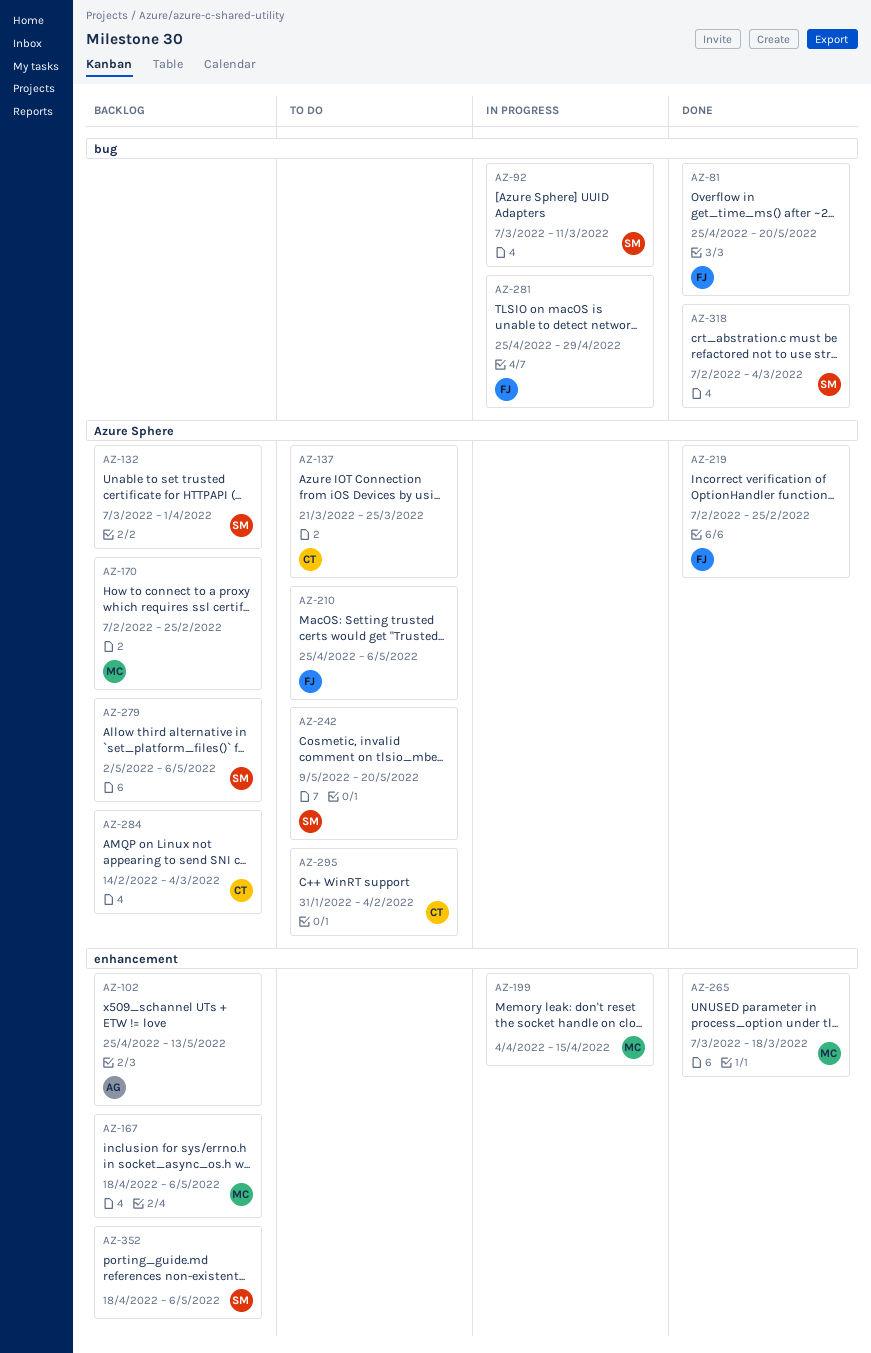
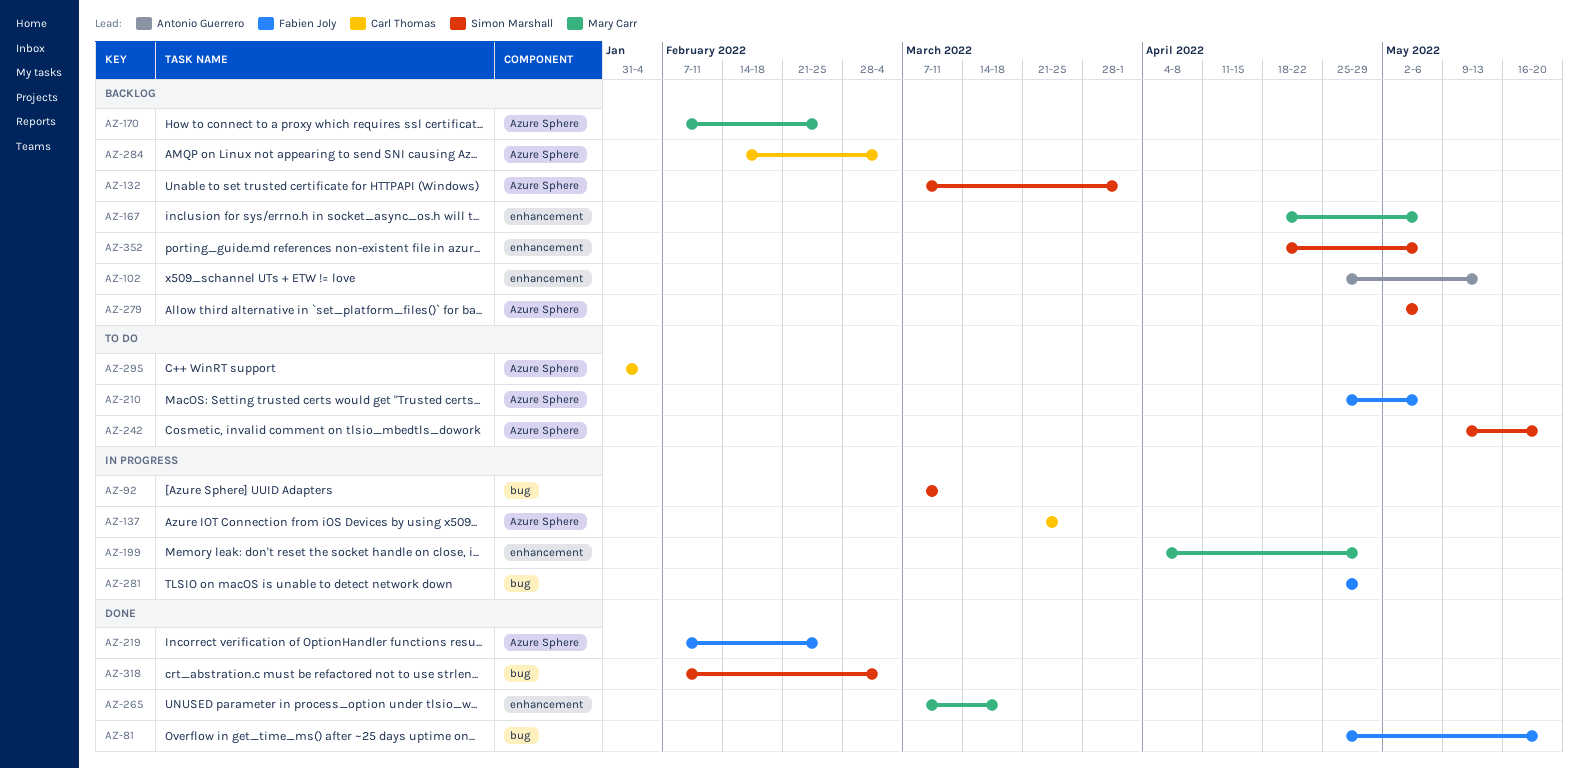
AZ-137, status: To do -> In progress
AZ-199, due: Apr 15 -> Apr 29

